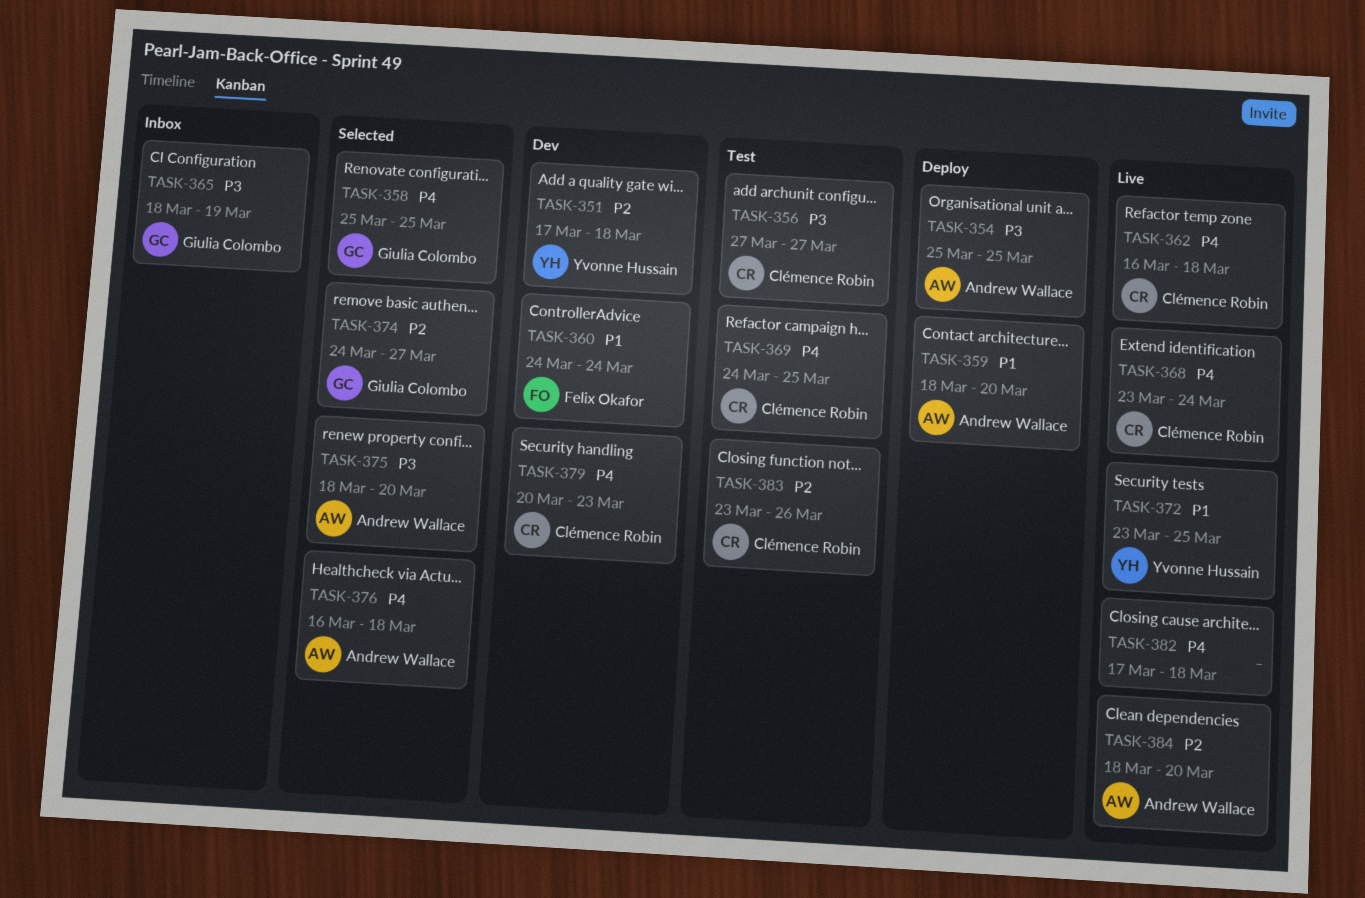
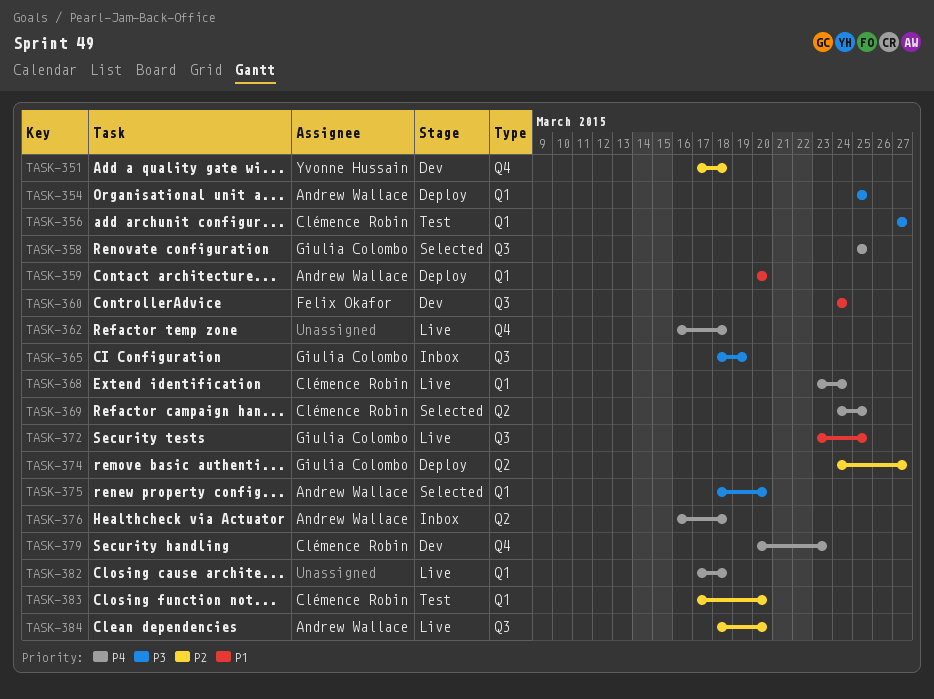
TASK-359, start: Mar 18 -> Mar 20
TASK-362, owner: Clémence Robin -> none
TASK-369, status: Test -> Selected
TASK-372, owner: Yvonne Hussain -> Giulia Colombo
TASK-374, status: Selected -> Deploy
TASK-376, status: Selected -> Inbox
TASK-383, start: Mar 23 -> Mar 17
TASK-383, due: Mar 26 -> Mar 20

